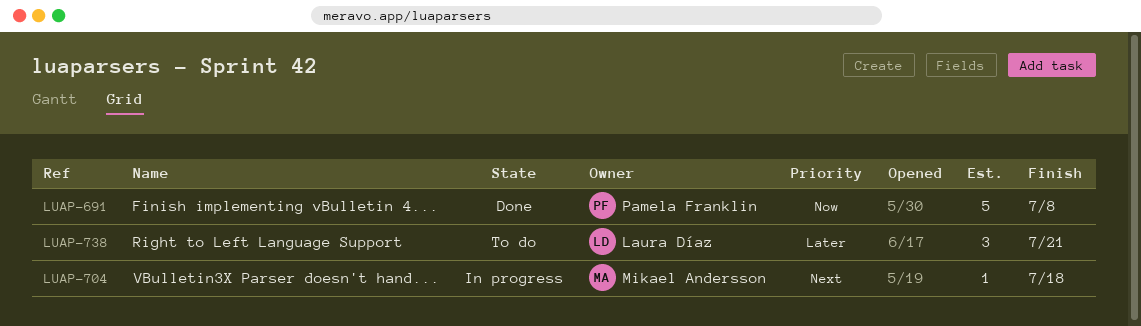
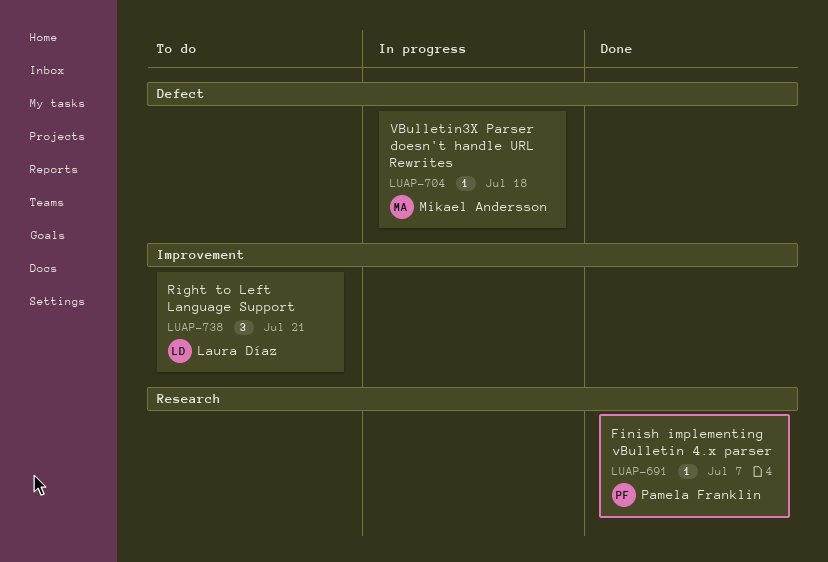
LUAP-691, estimate: 5 -> 1
LUAP-691, due: Jul 8 -> Jul 7

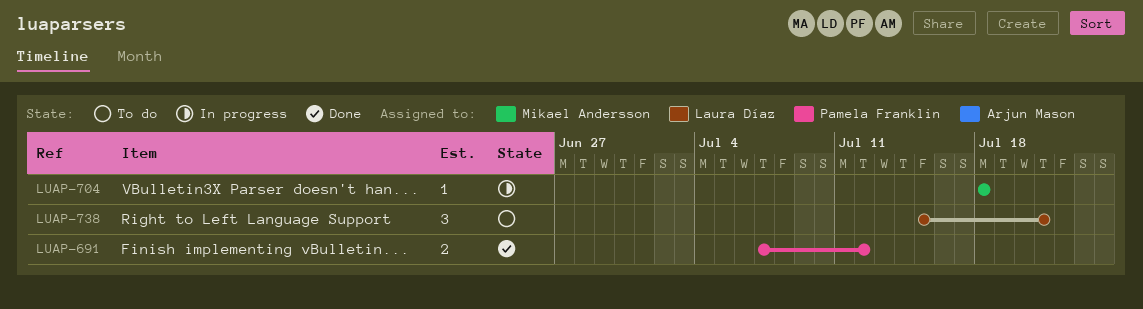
LUAP-691, estimate: 1 -> 2
LUAP-691, due: Jul 7 -> Jul 12

